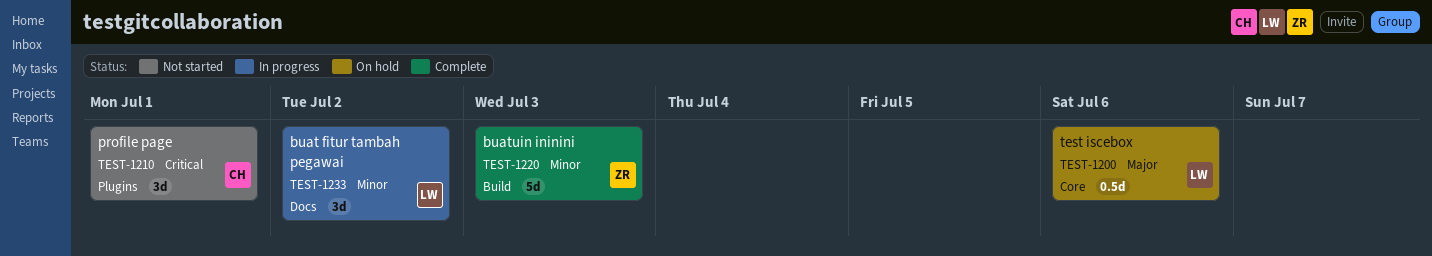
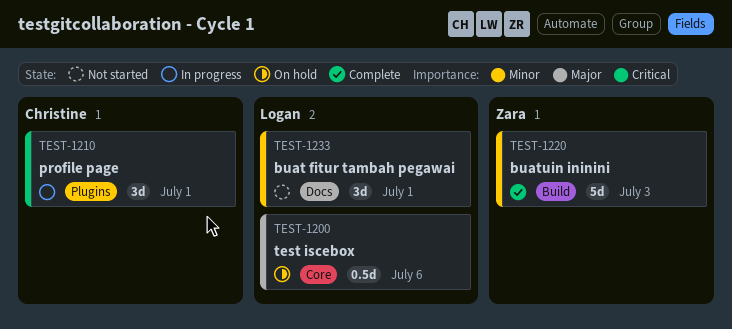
TEST-1210, status: Not started -> In progress
TEST-1233, status: In progress -> Not started
TEST-1233, due: Jul 2 -> Jul 1

